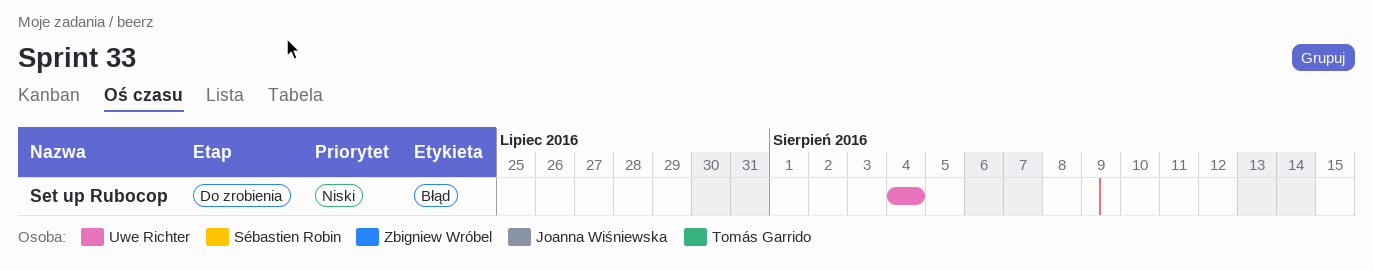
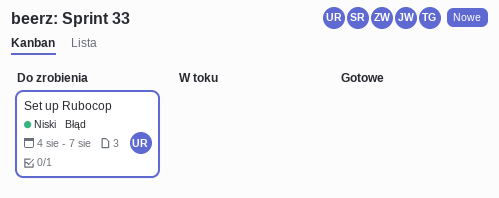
Set up Rubocop, due: Aug 4 -> Aug 7

